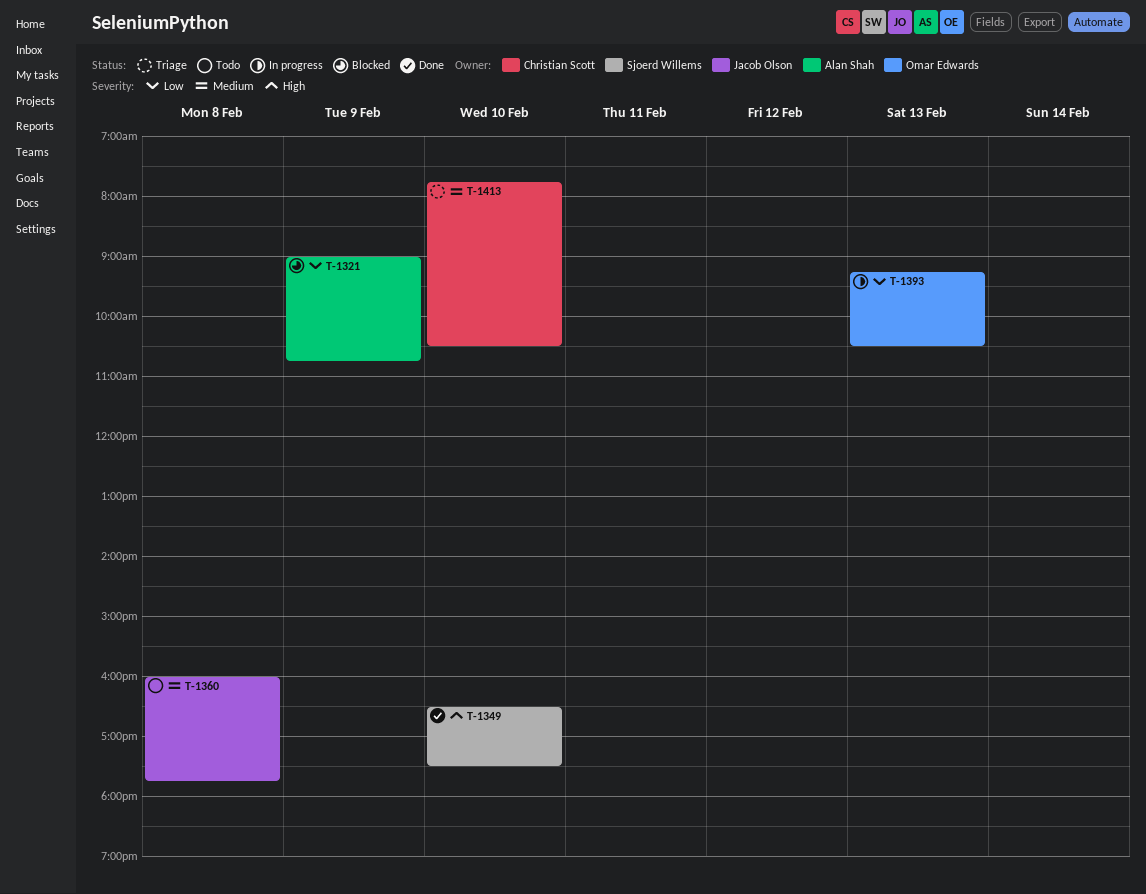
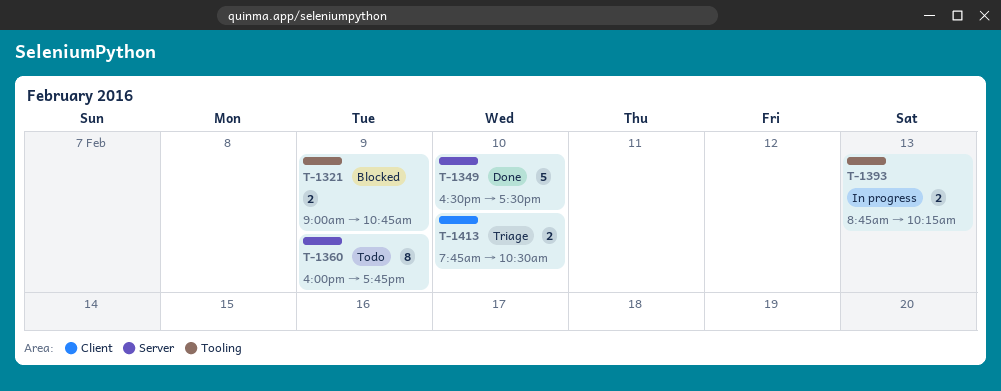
T-1360, day: Feb 8 -> Feb 9
T-1393, begins: 09:15 -> 08:45
T-1393, ends: 10:30 -> 10:15

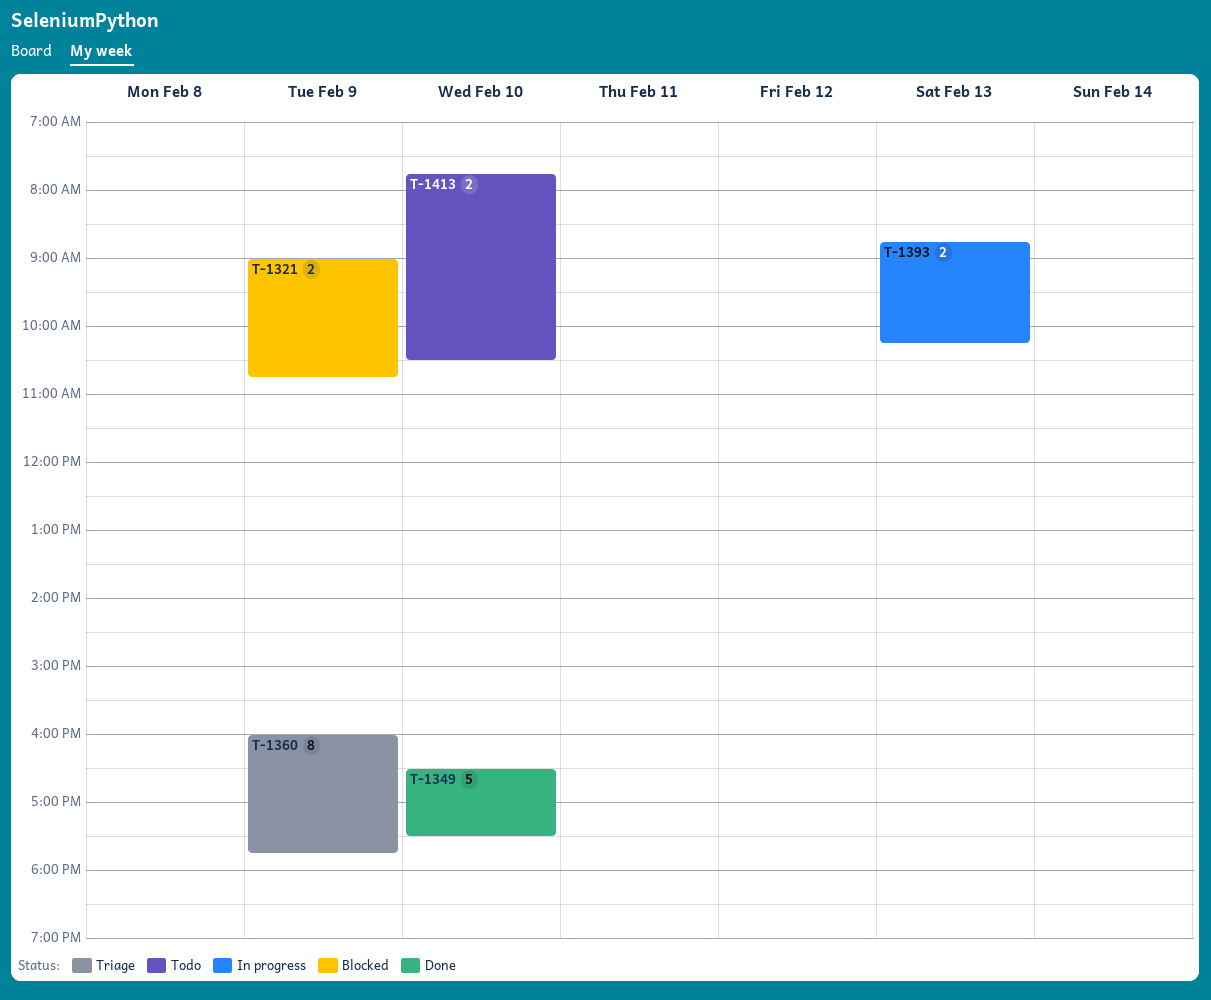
T-1360, status: Todo -> Triage
T-1413, status: Triage -> Todo

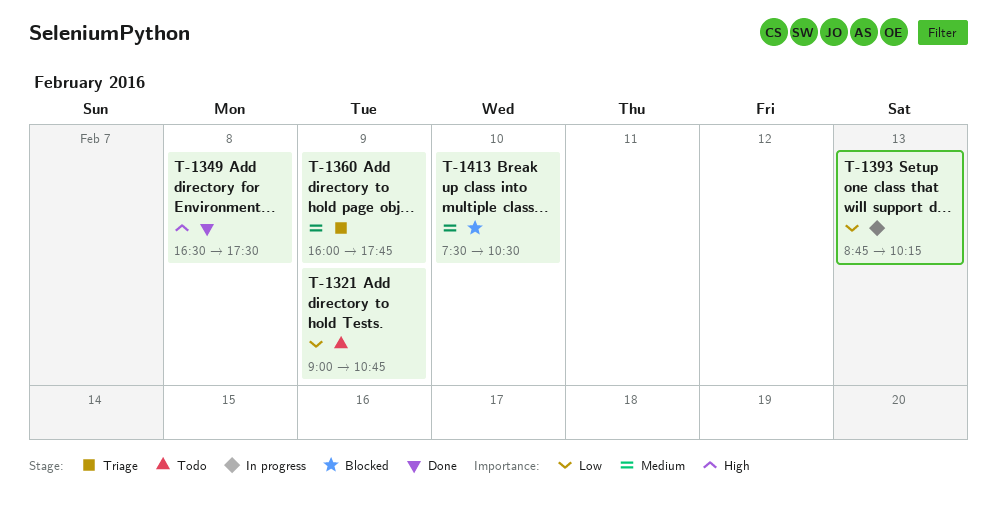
T-1321, status: Blocked -> Todo
T-1349, day: Feb 10 -> Feb 8
T-1413, status: Todo -> Blocked
T-1413, begins: 07:45 -> 07:30

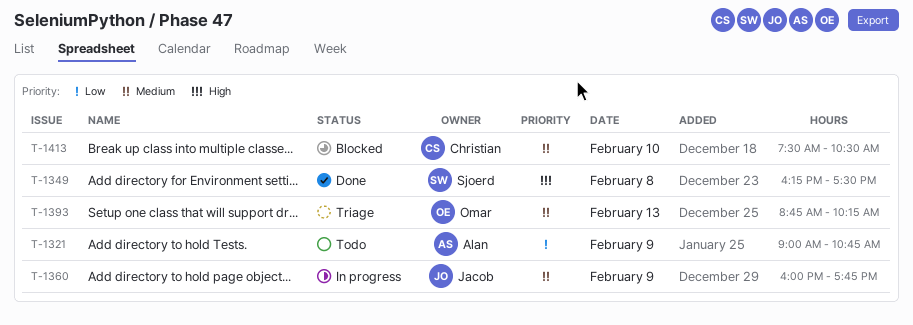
T-1349, begins: 16:30 -> 16:15
T-1360, status: Triage -> In progress
T-1393, status: In progress -> Triage
T-1393, priority: Low -> Medium

